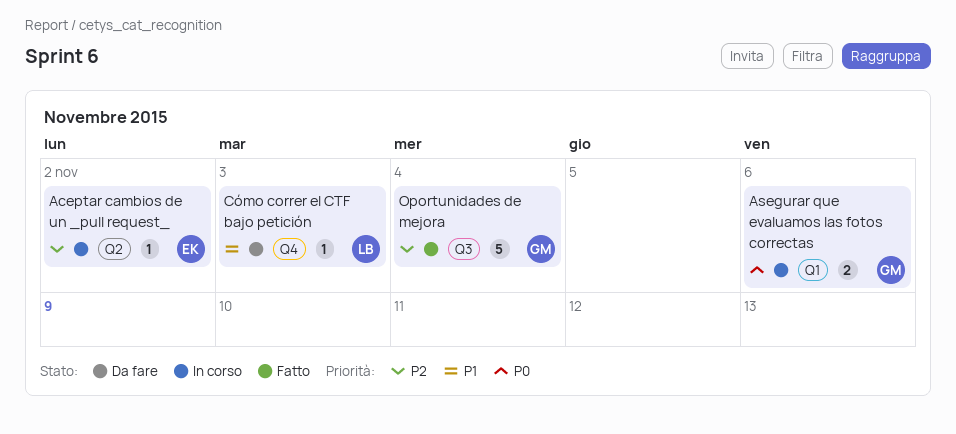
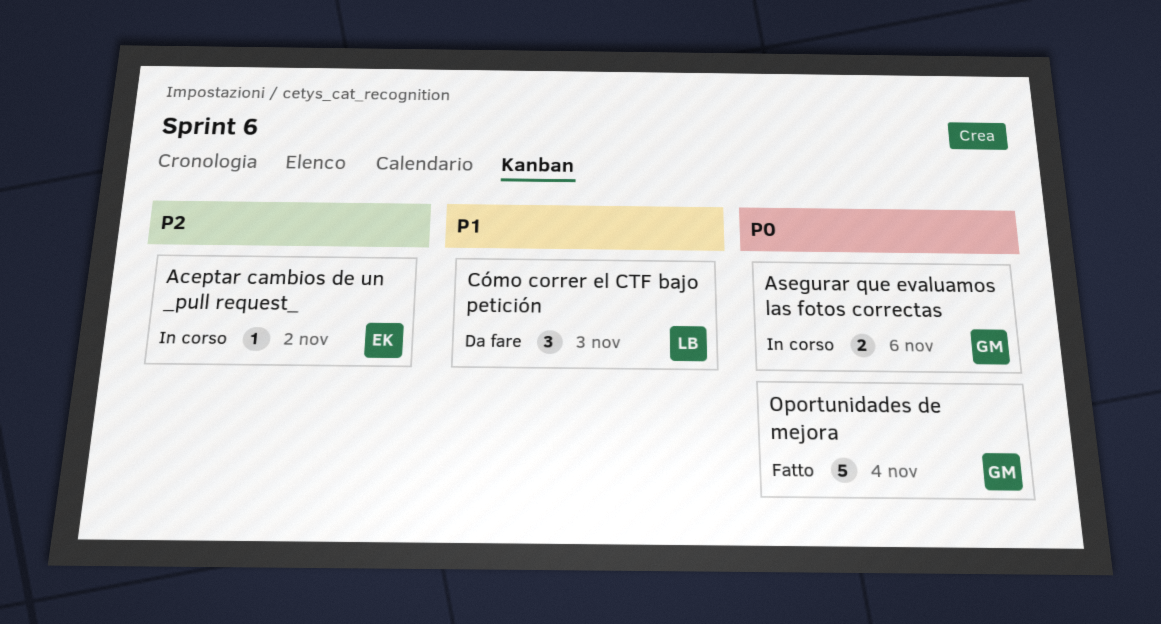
Cómo correr el CTF bajo petición, estimate: 1 -> 3
Oportunidades de mejora, priority: P2 -> P0

